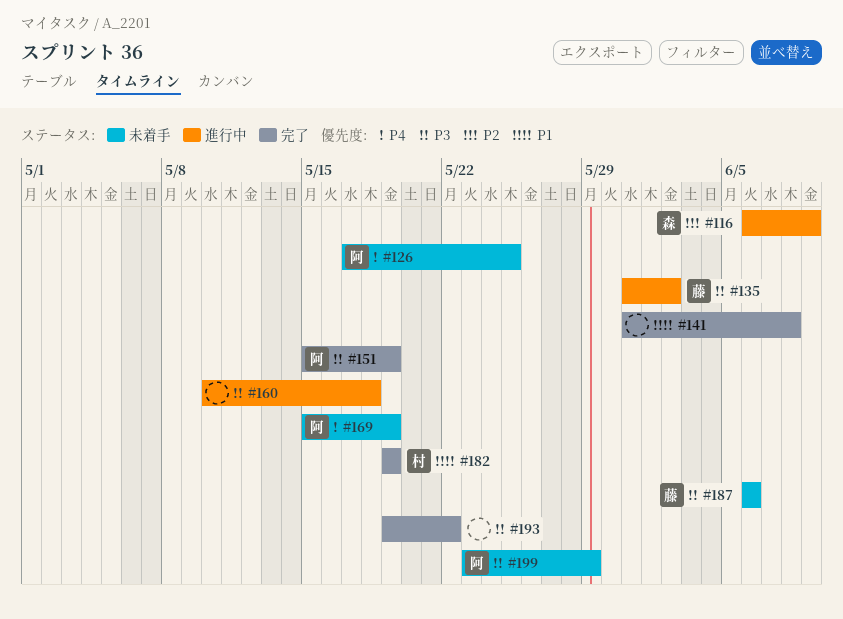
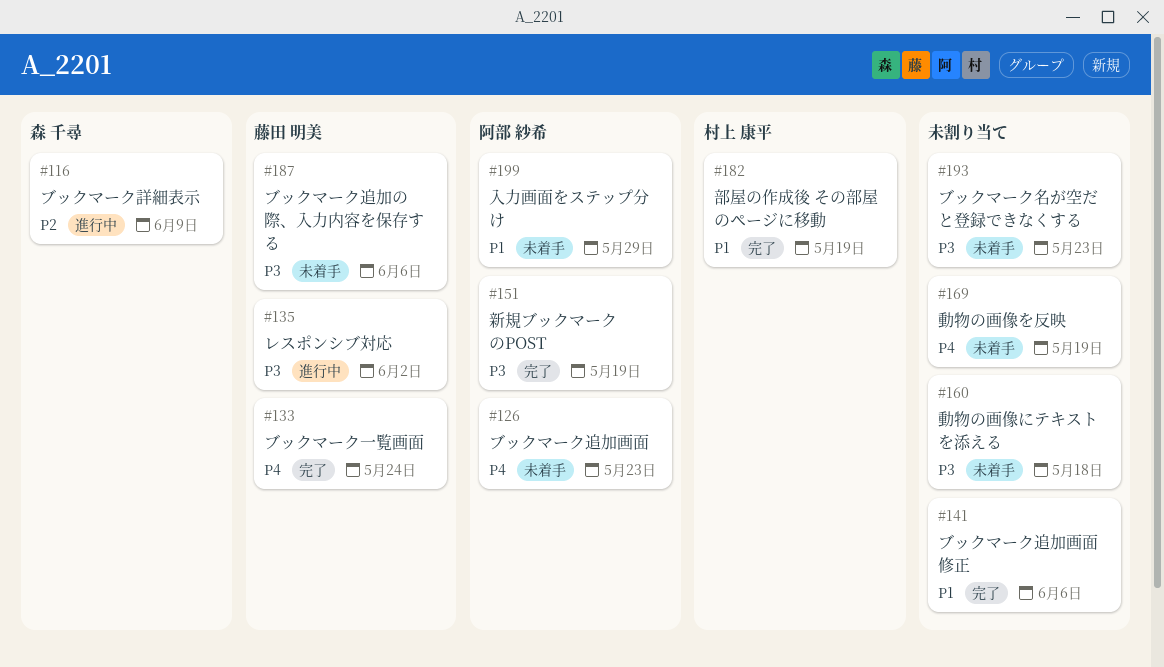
#126, due: May 25 -> May 23
#133: none -> present
#141, due: Jun 8 -> Jun 6
#160, status: 進行中 -> 未着手
#169, owner: 阿部 紗希 -> none
#193, status: 完了 -> 未着手
#193, due: May 22 -> May 23
#199, priority: P3 -> P1

